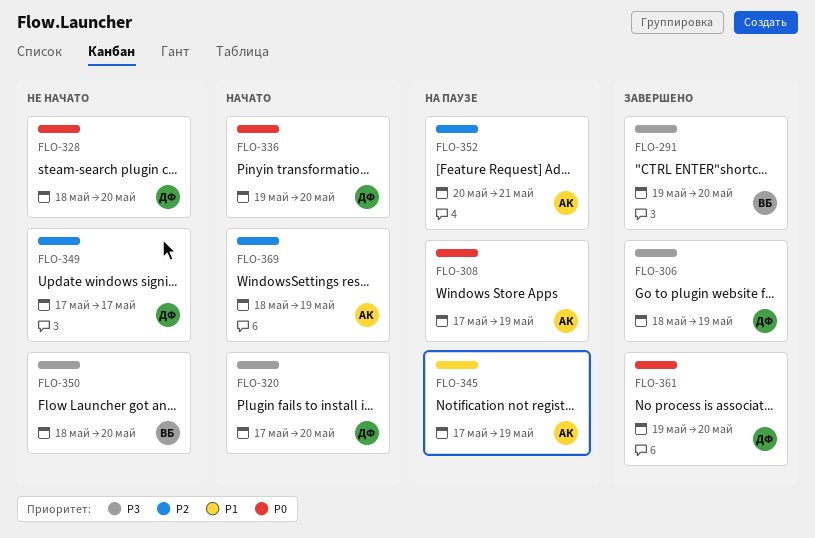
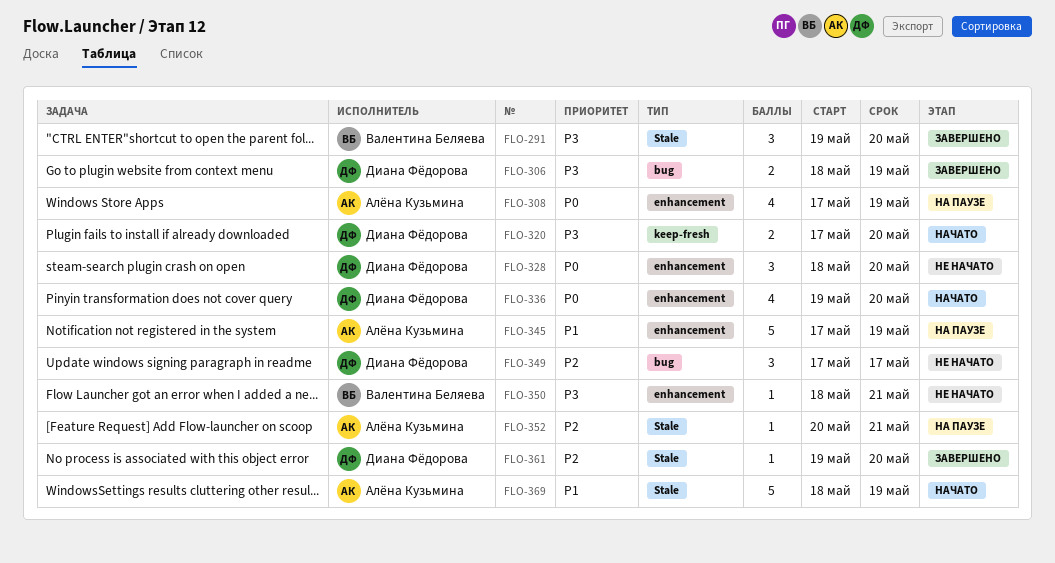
FLO-350, due: May 20 -> May 21
FLO-361, priority: P0 -> P2
FLO-369, priority: P2 -> P1

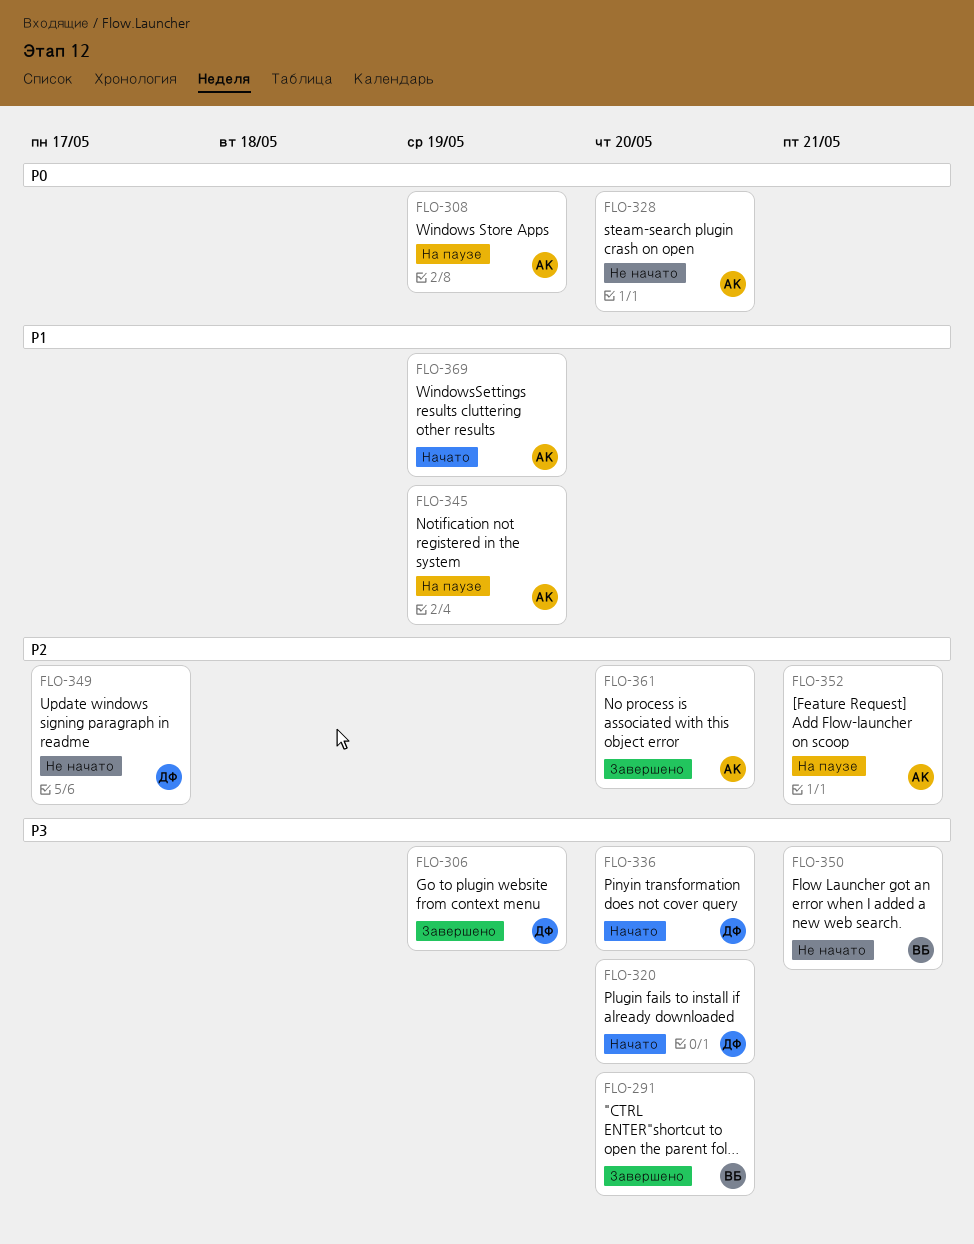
FLO-328, owner: Диана Фёдорова -> Алёна Кузьмина
FLO-336, priority: P0 -> P3
FLO-361, owner: Диана Фёдорова -> Алёна Кузьмина

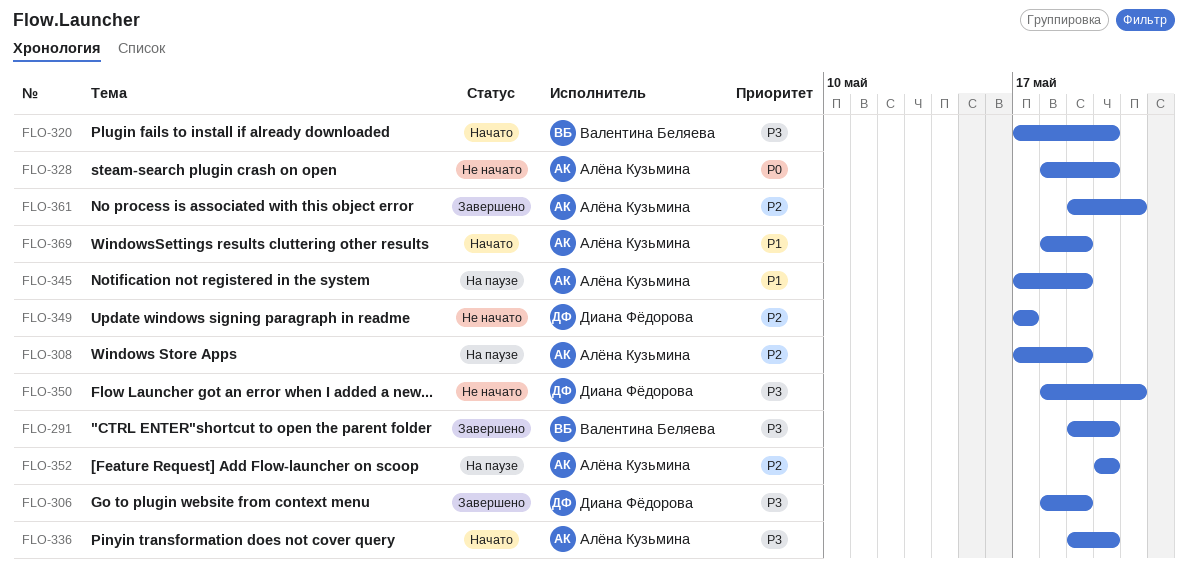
FLO-308, priority: P0 -> P2
FLO-320, owner: Диана Фёдорова -> Валентина Беляева
FLO-336, owner: Диана Фёдорова -> Алёна Кузьмина
FLO-350, owner: Валентина Беляева -> Диана Фёдорова
FLO-352, due: May 21 -> May 20
FLO-361, due: May 20 -> May 21

